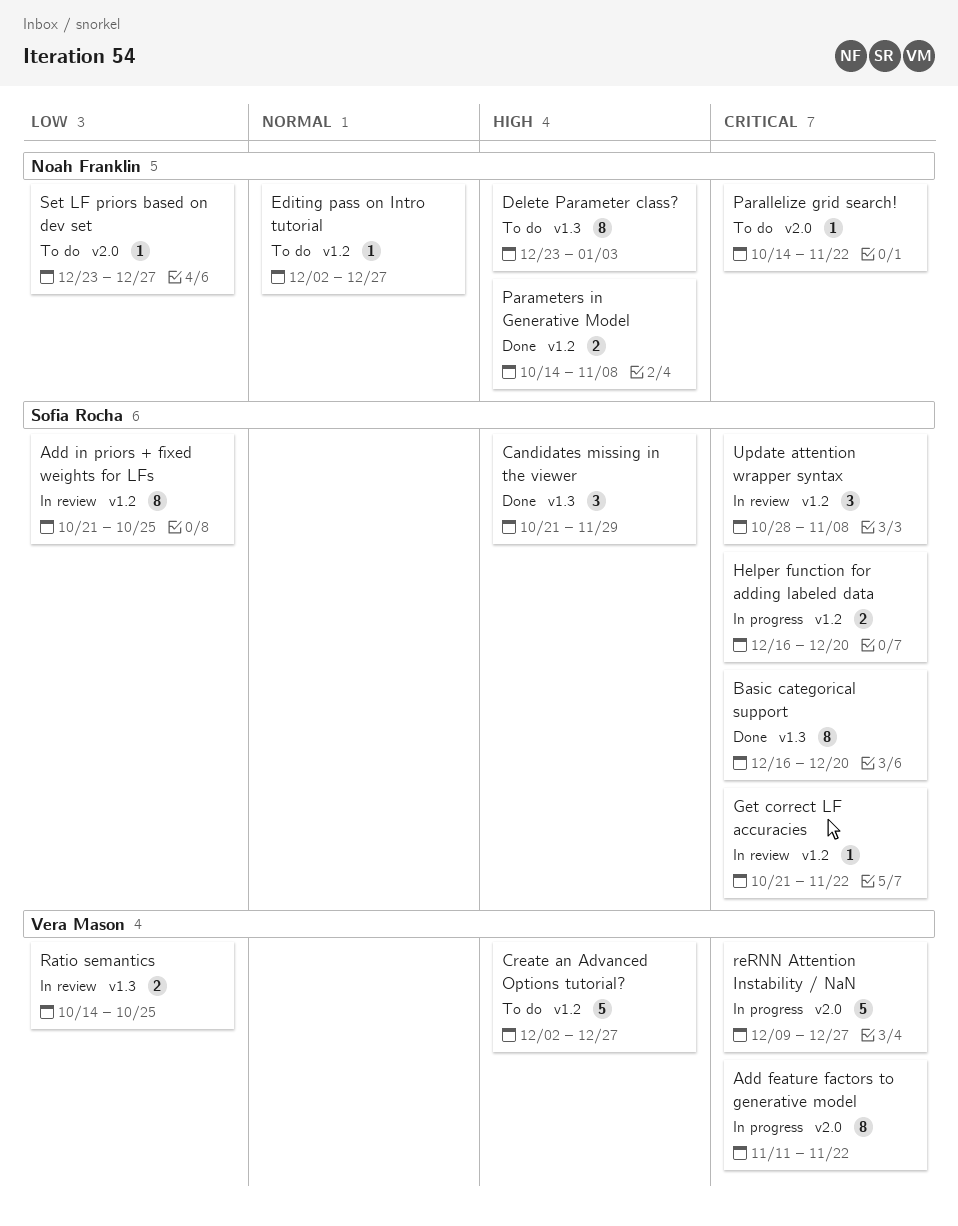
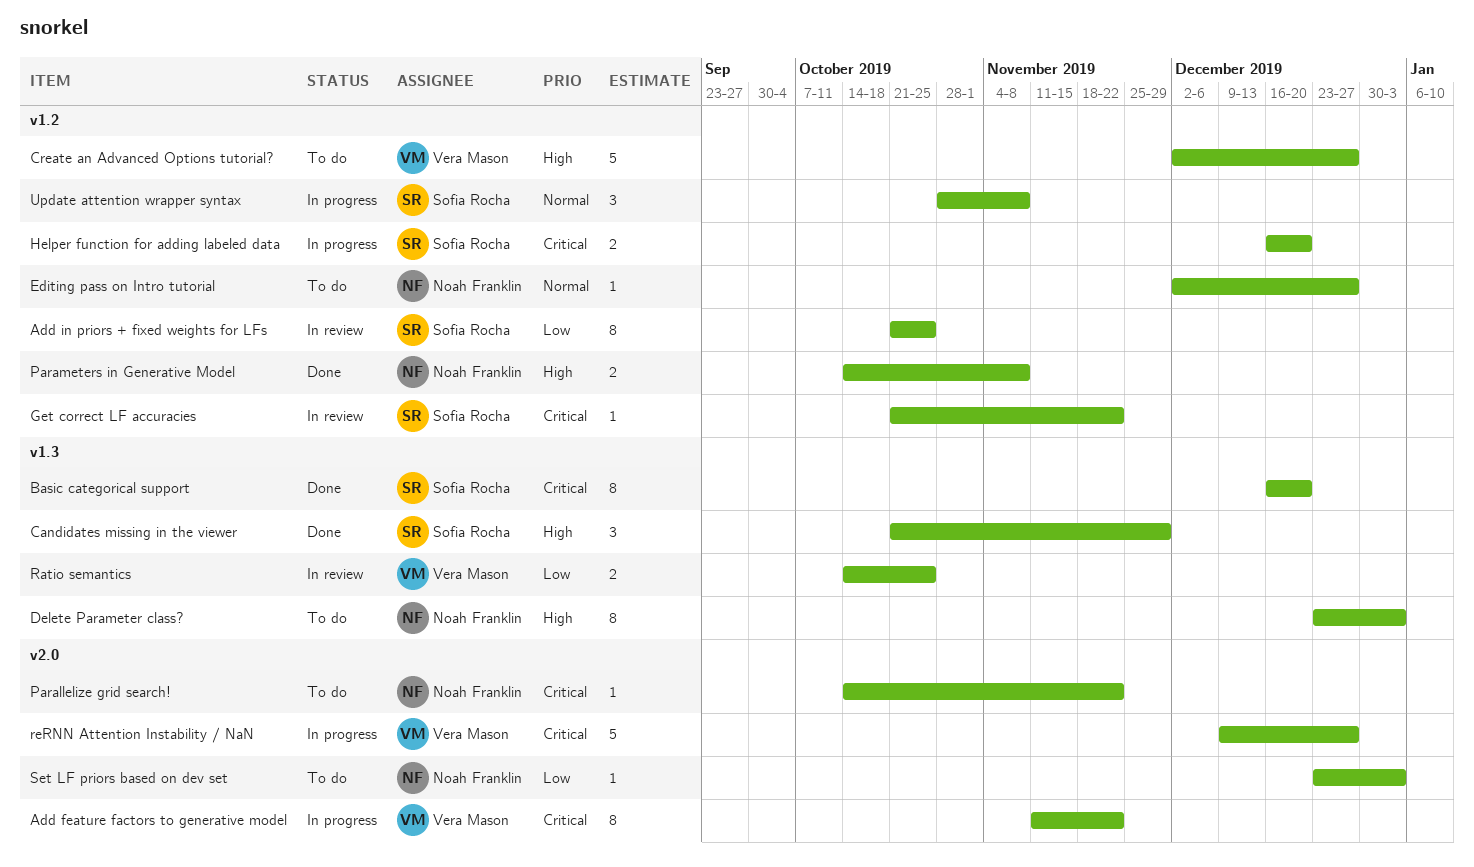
Set LF priors based on dev set, due: Dec 27 -> Jan 3
Update attention wrapper syntax, status: In review -> In progress
Update attention wrapper syntax, priority: Critical -> Normal

